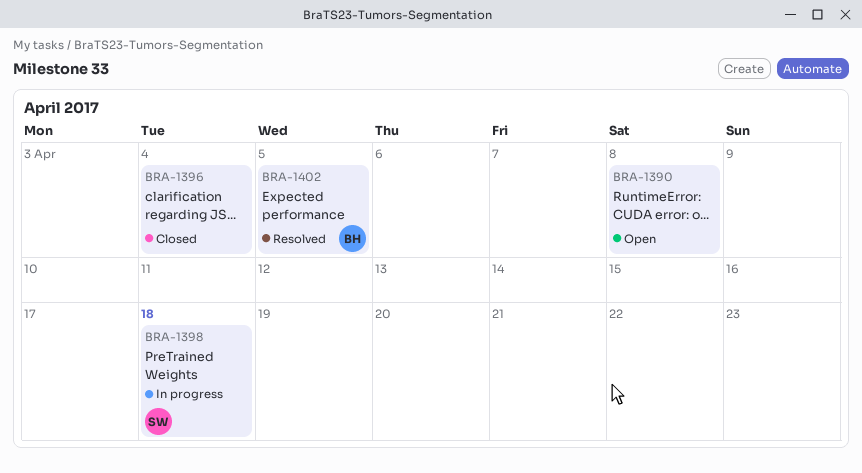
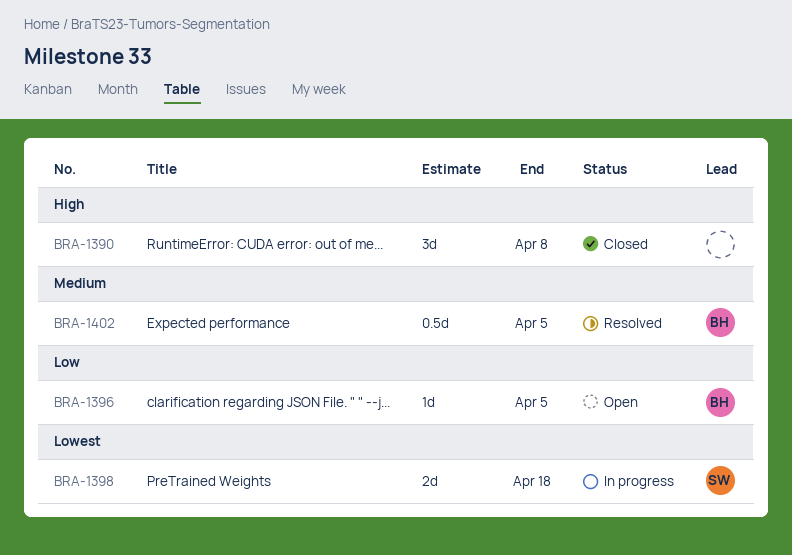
BRA-1390, status: Open -> Closed
BRA-1396, status: Closed -> Open
BRA-1396, owner: none -> BH
BRA-1396, due: Apr 4 -> Apr 5

